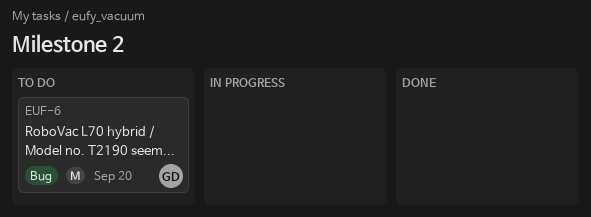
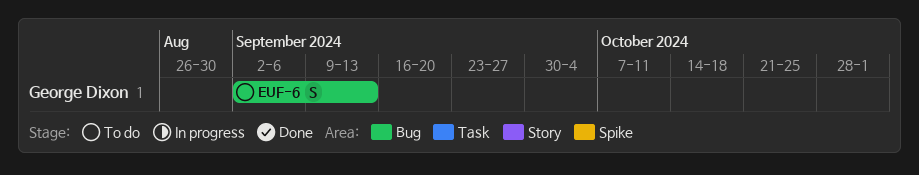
EUF-6, estimate: M -> S
EUF-6, due: Sep 20 -> Sep 13

